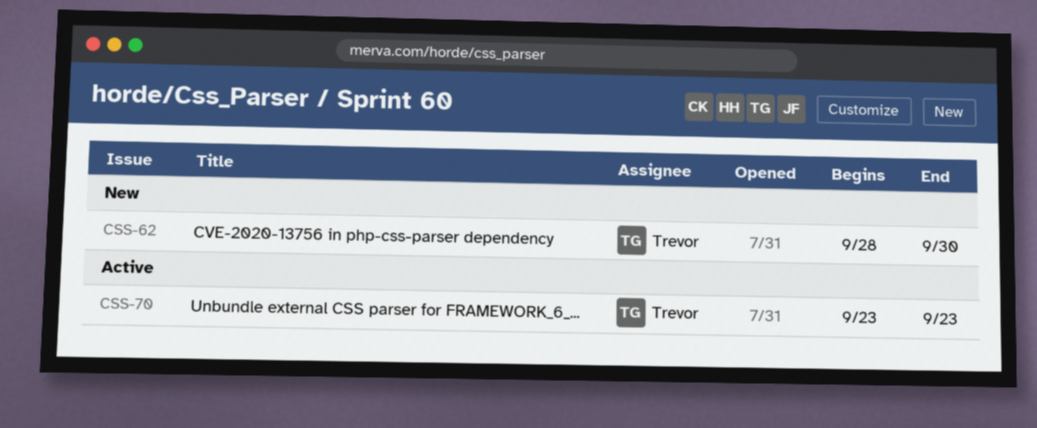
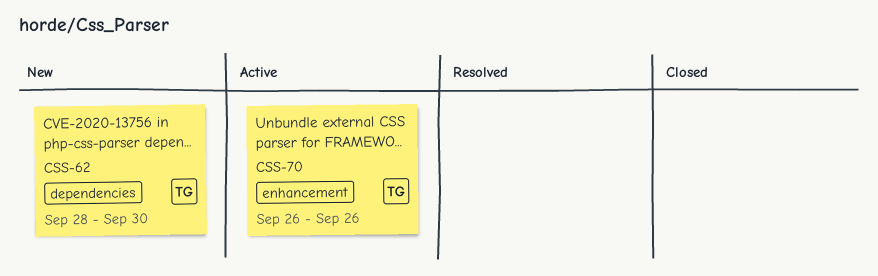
CSS-70, start: Sep 23 -> Sep 26
CSS-70, due: Sep 23 -> Sep 26

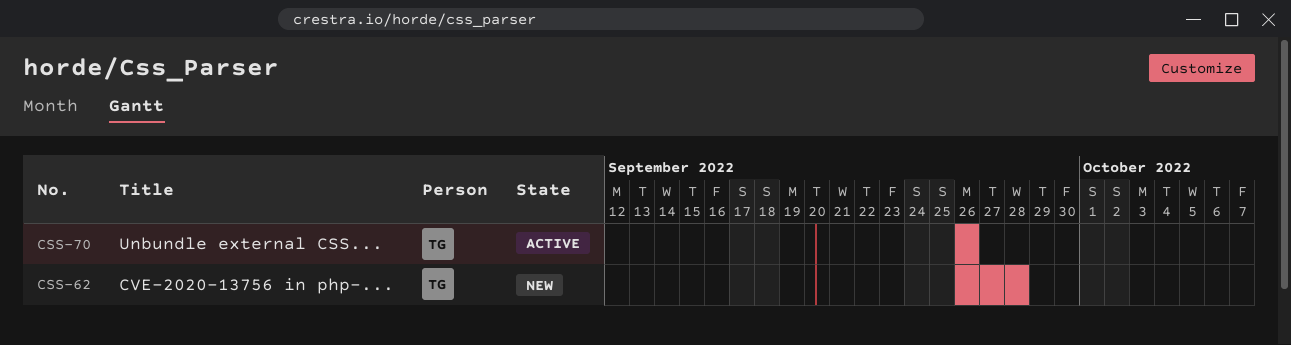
CSS-62, start: Sep 28 -> Sep 26
CSS-62, due: Sep 30 -> Sep 28

